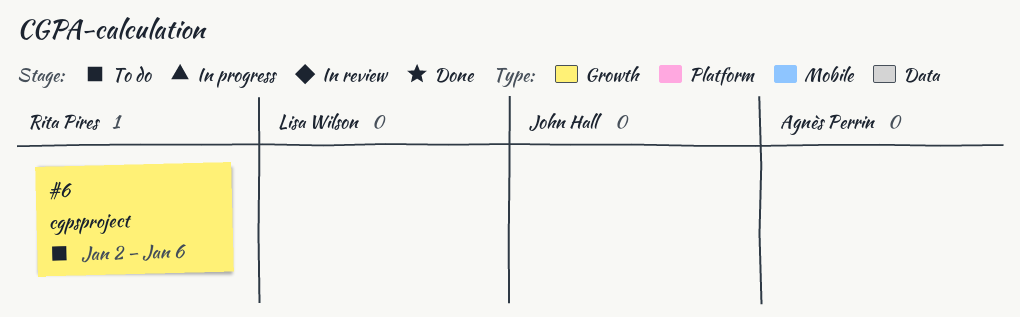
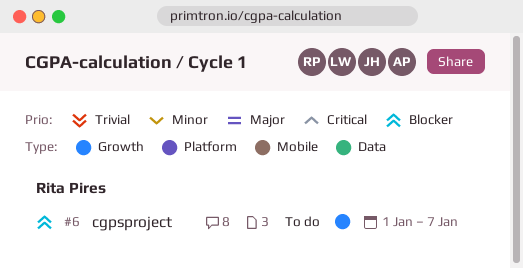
#6, start: Jan 2 -> Jan 1
#6, due: Jan 6 -> Jan 7

